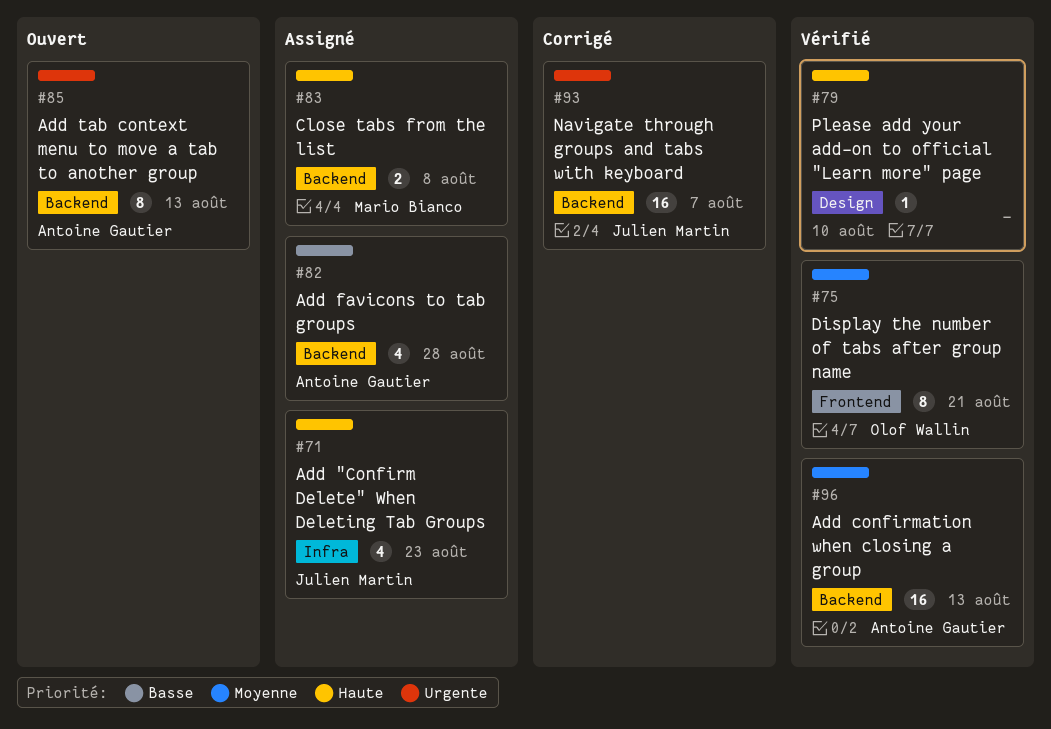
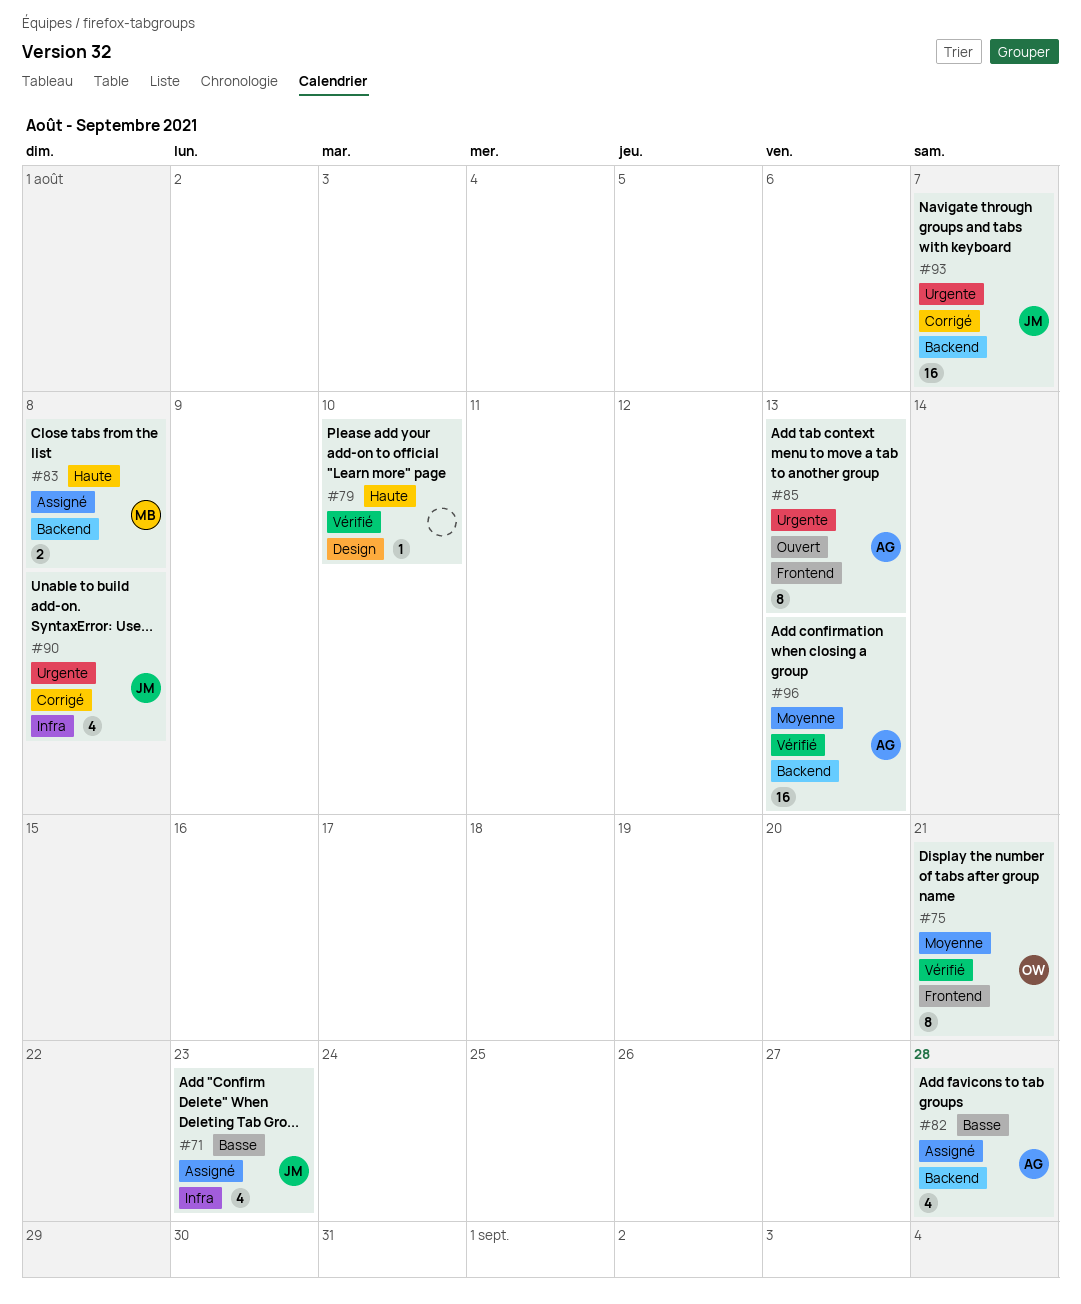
#71, priority: Haute -> Basse
#85, label: Backend -> Frontend
#90: none -> present

